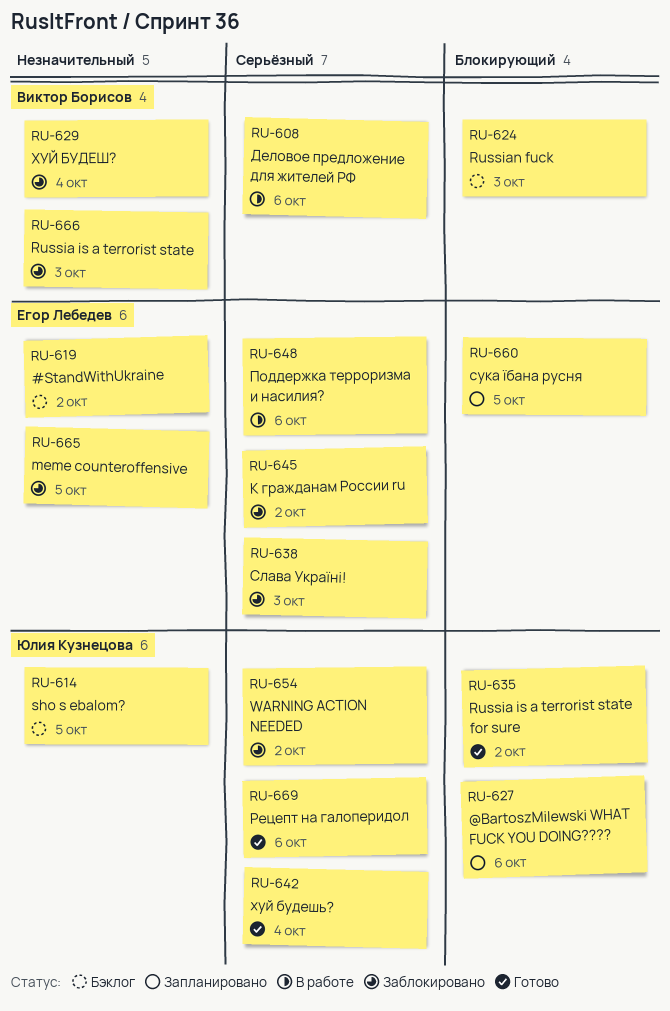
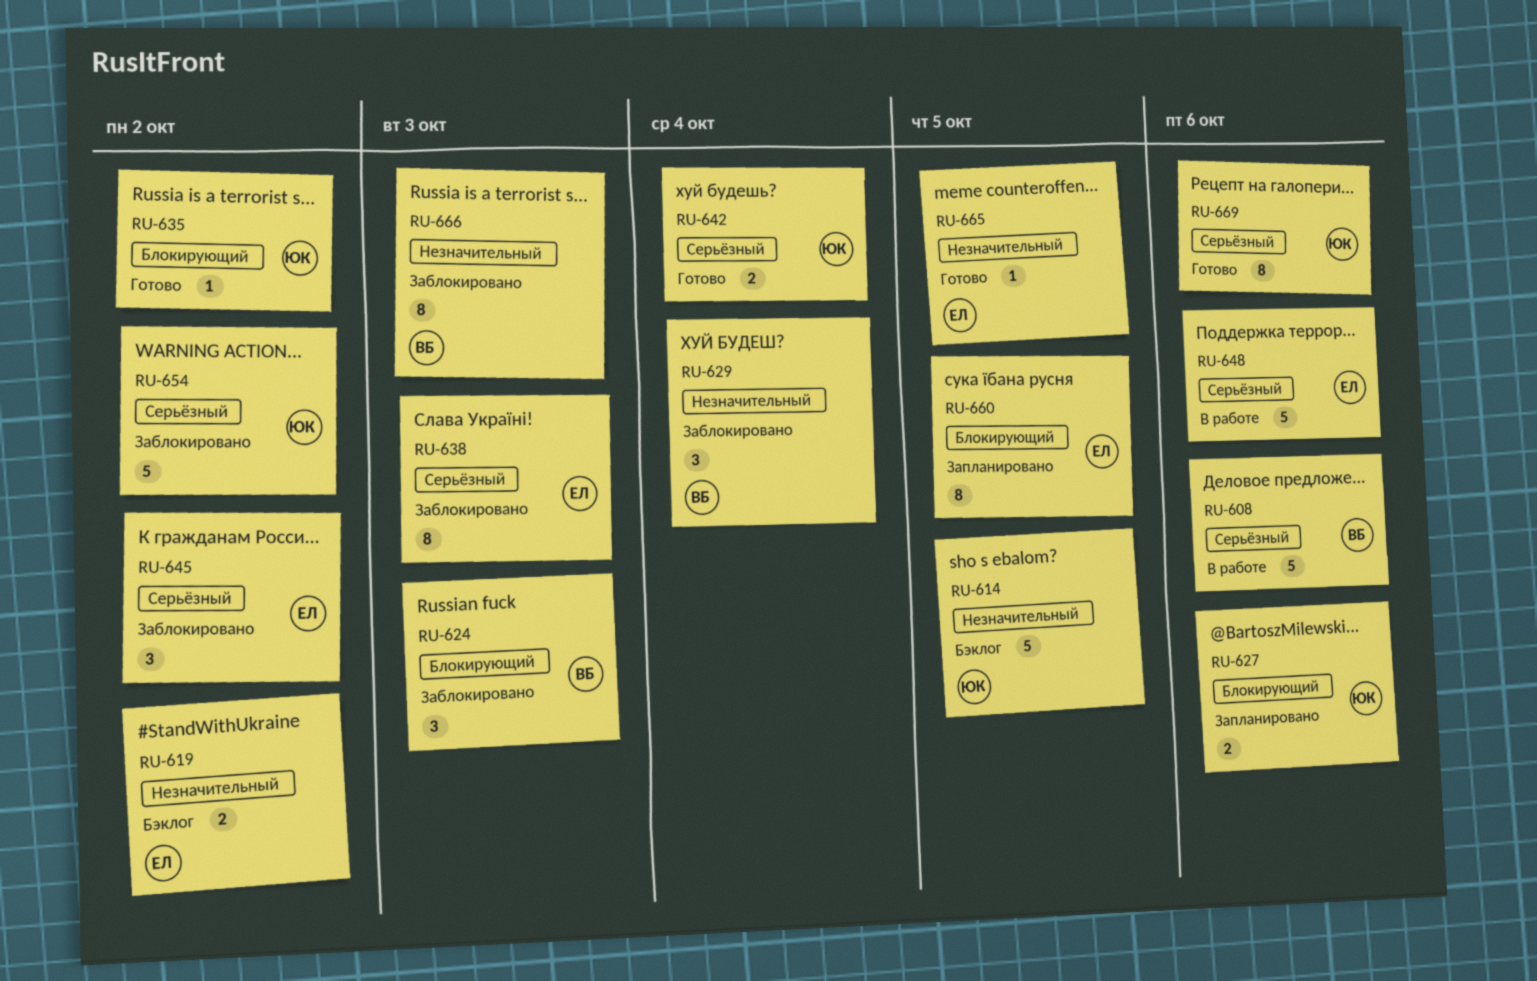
RU-624, status: Бэклог -> Заблокировано
RU-665, status: Заблокировано -> Готово

